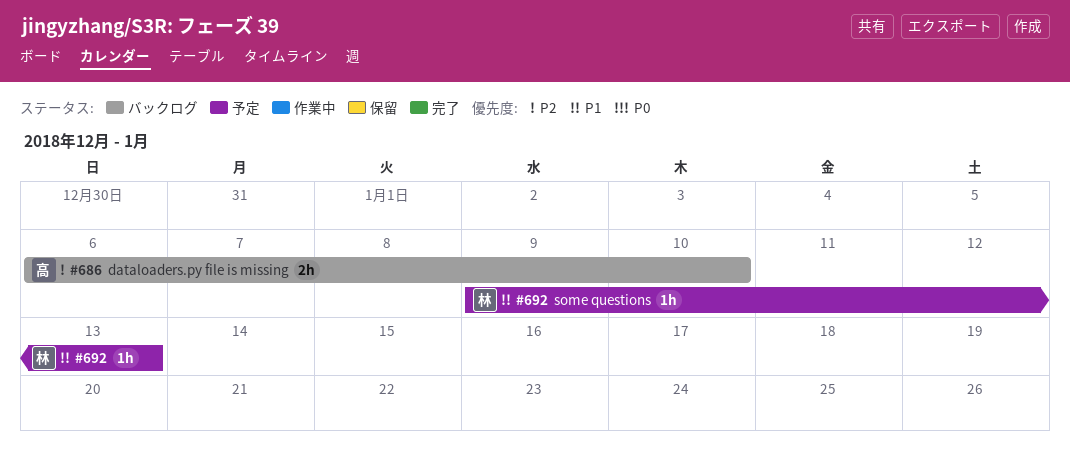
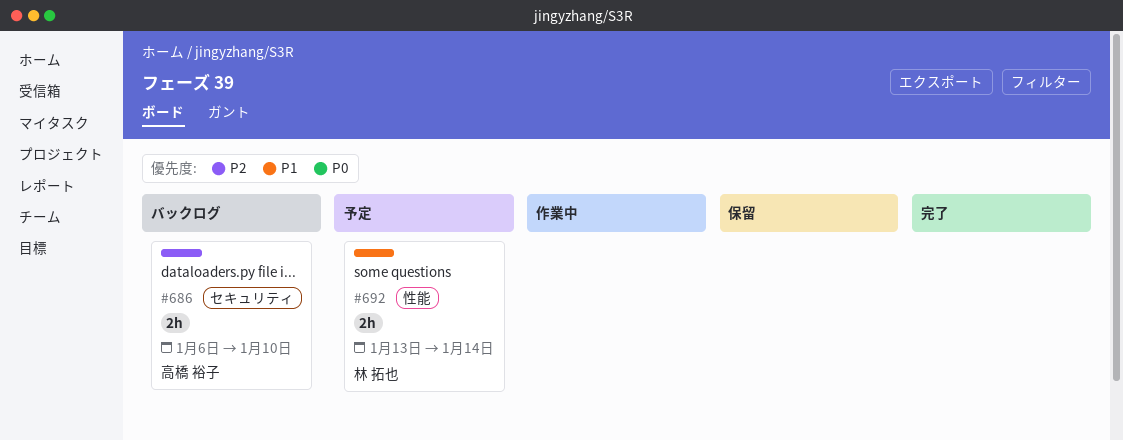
#692, estimate: 1h -> 2h
#692, start: Jan 9 -> Jan 13
#692, due: Jan 13 -> Jan 14

